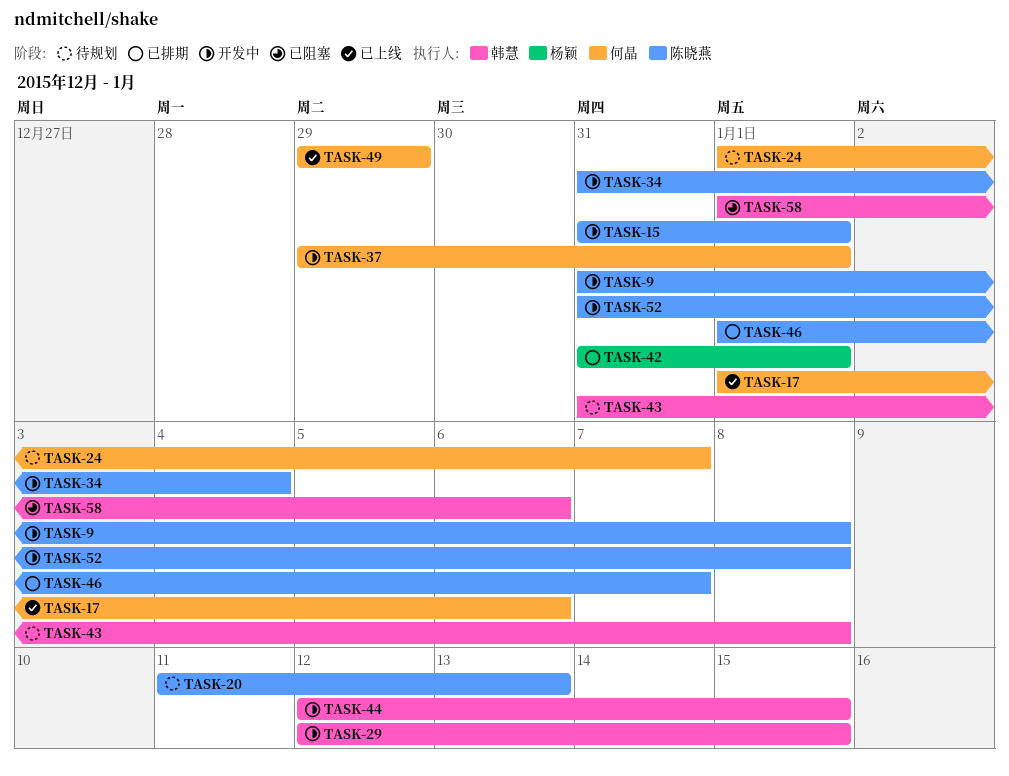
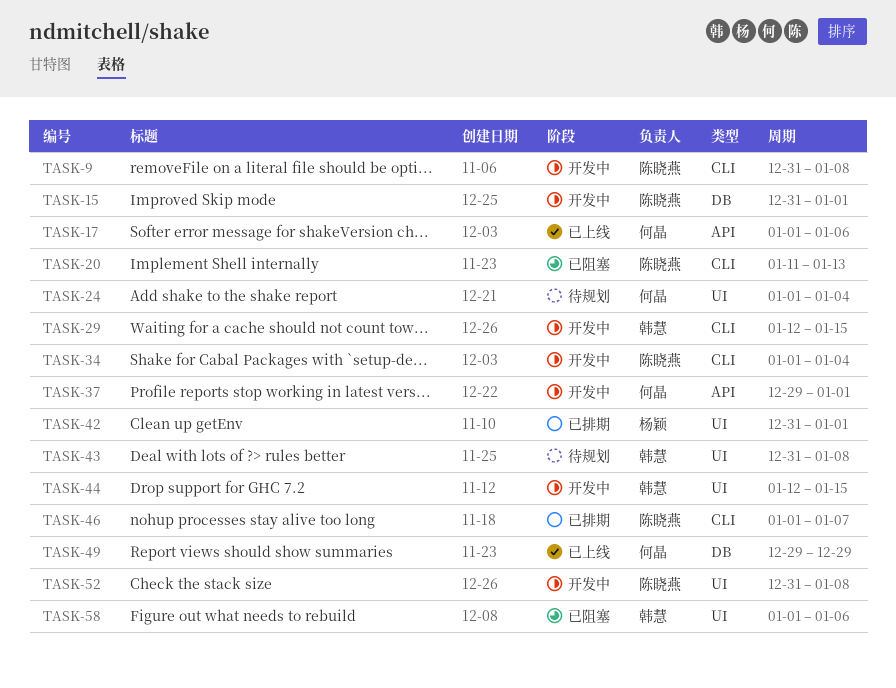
TASK-20, status: 待规划 -> 已阻塞
TASK-24, due: Jan 7 -> Jan 4
TASK-34, start: Dec 31 -> Jan 1

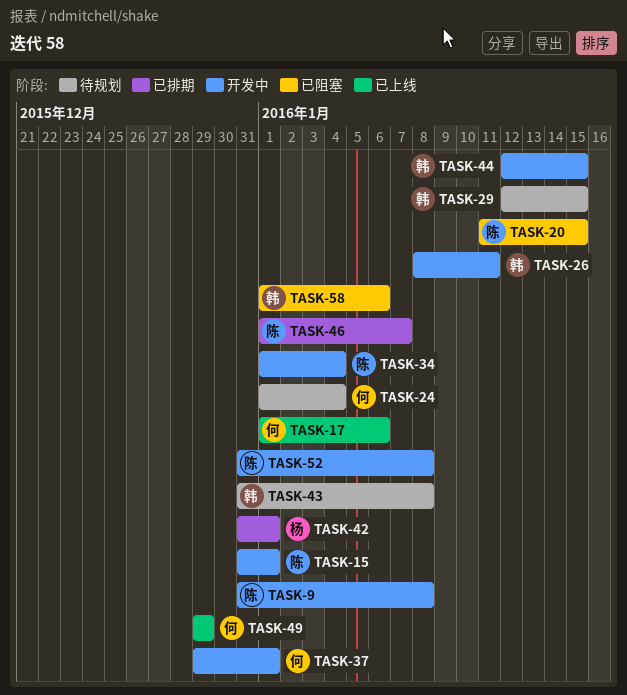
TASK-20, due: Jan 13 -> Jan 15
TASK-26: none -> present
TASK-29, status: 开发中 -> 待规划

